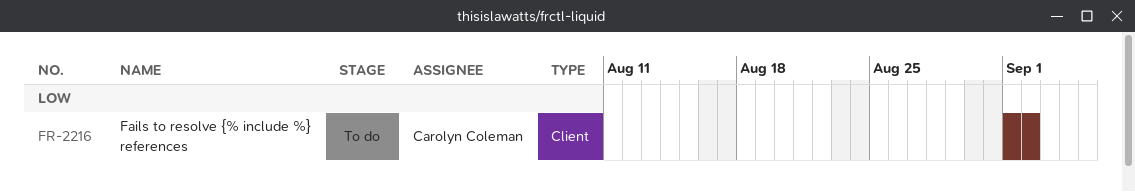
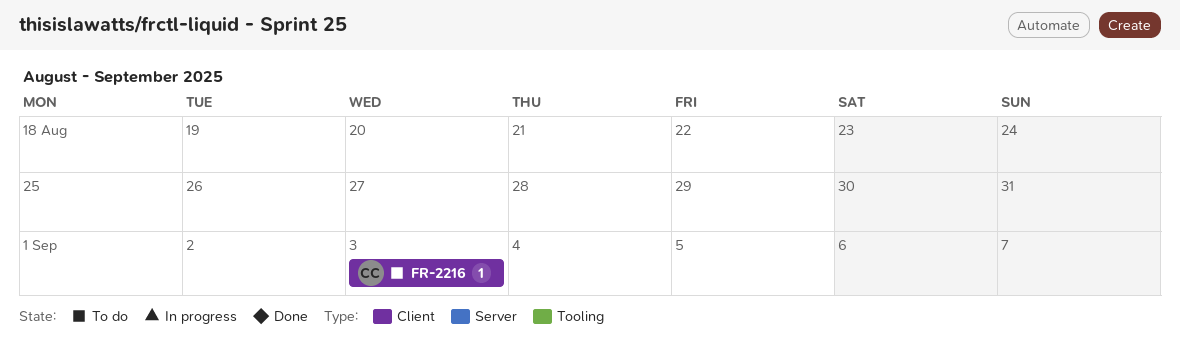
FR-2216, start: Sep 1 -> Sep 3
FR-2216, due: Sep 2 -> Sep 3

